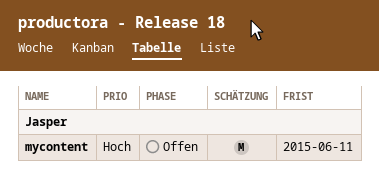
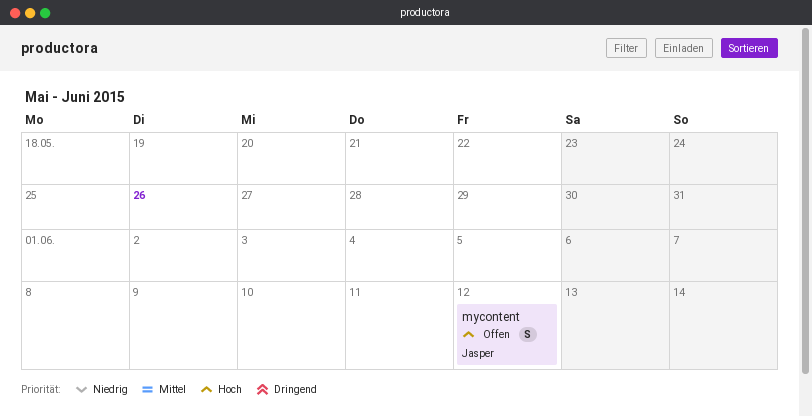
mycontent, estimate: M -> S
mycontent, due: Jun 11 -> Jun 12

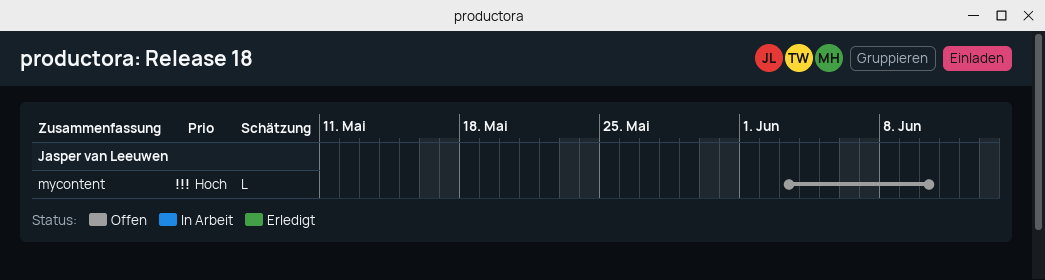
mycontent, estimate: S -> L
mycontent, due: Jun 12 -> Jun 10

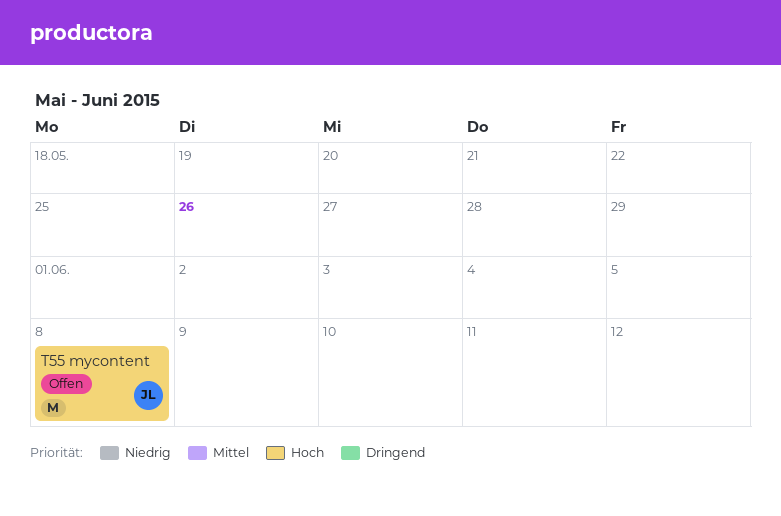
mycontent, estimate: L -> M
mycontent, due: Jun 10 -> Jun 8

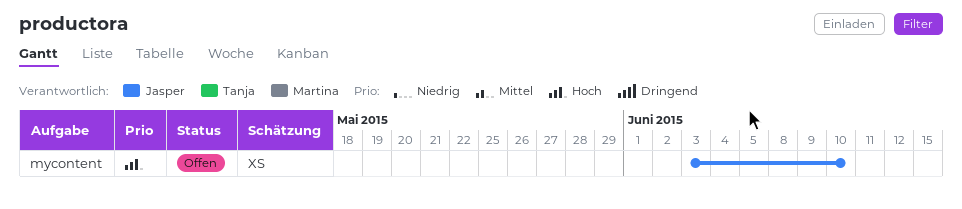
mycontent, estimate: M -> XS
mycontent, due: Jun 8 -> Jun 10

